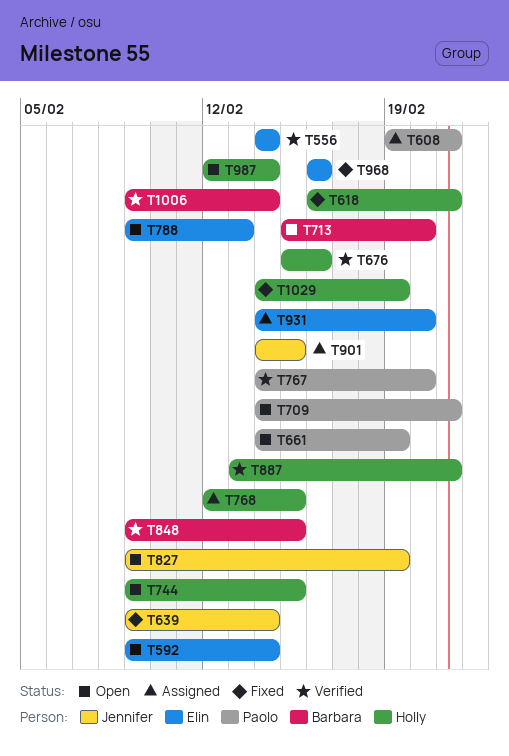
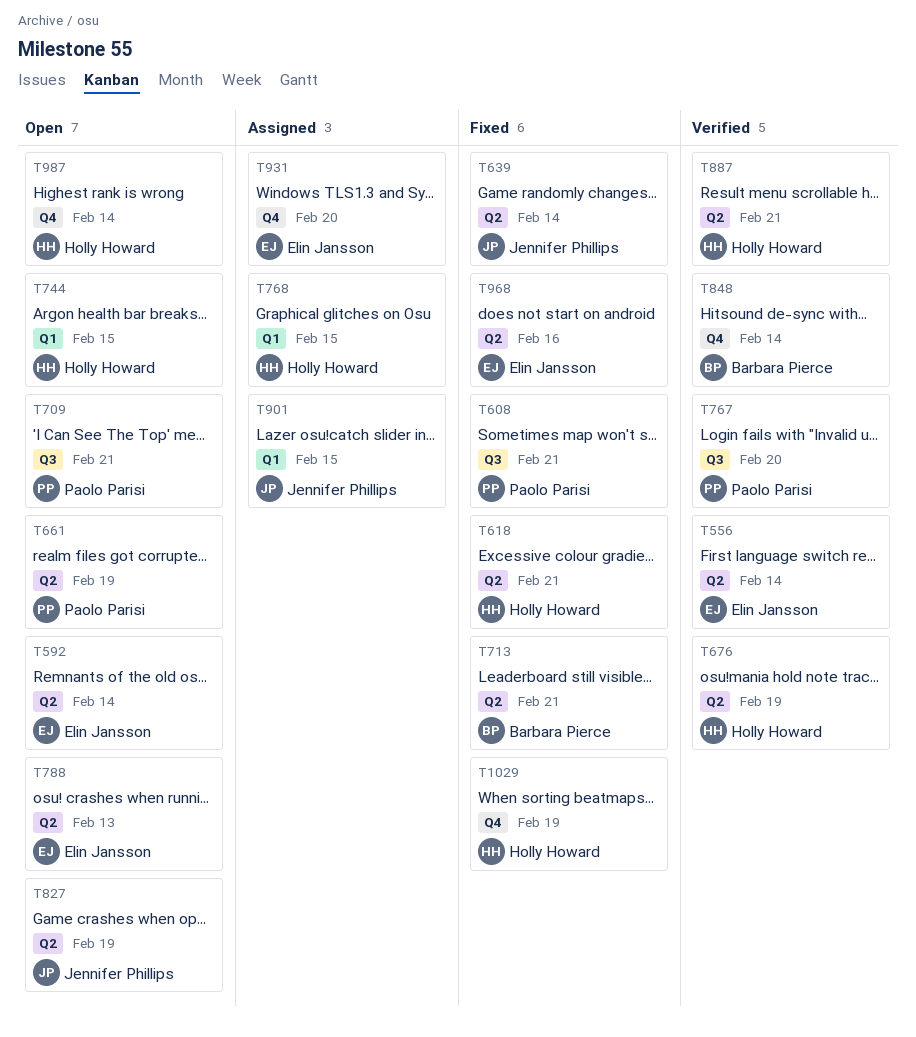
T608, status: Assigned -> Fixed
T676, due: Feb 16 -> Feb 19
T713, status: Open -> Fixed
T713, due: Feb 20 -> Feb 21
T848, due: Feb 15 -> Feb 14
T1006: present -> none

